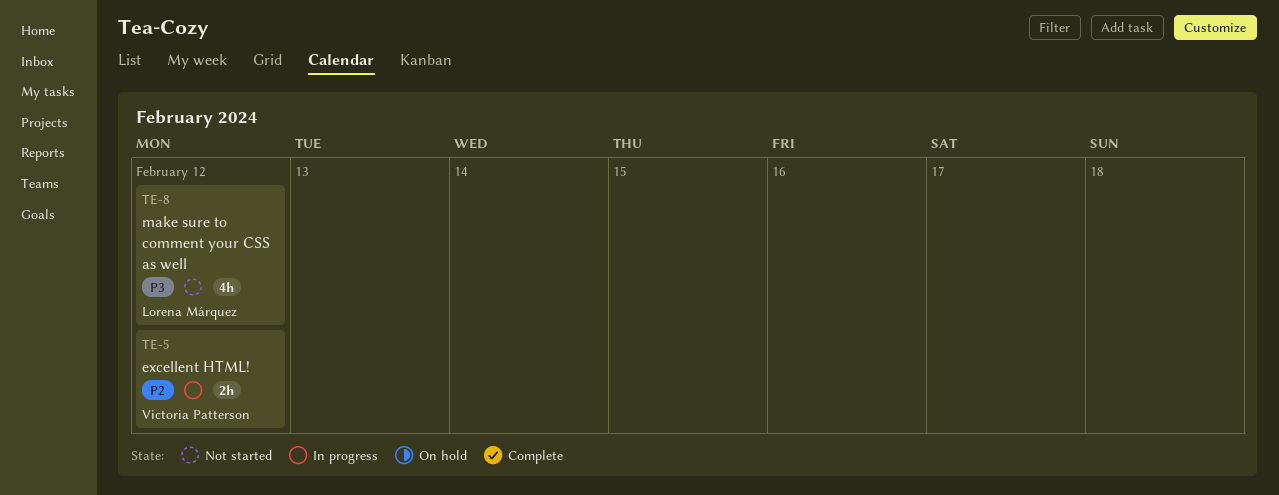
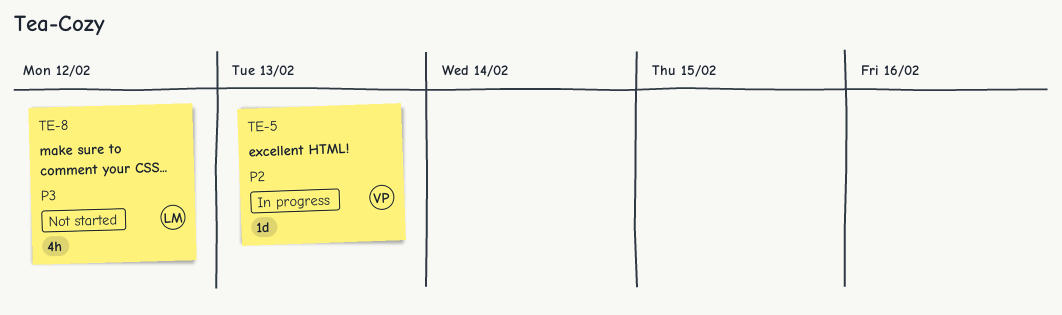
TE-5, estimate: 2h -> 1d
TE-5, due: Feb 12 -> Feb 13

